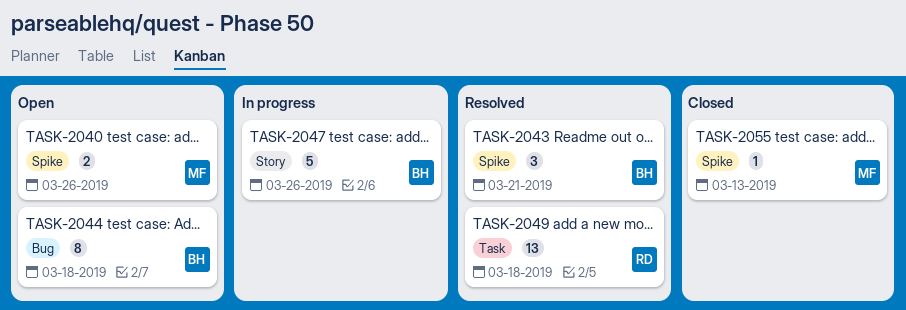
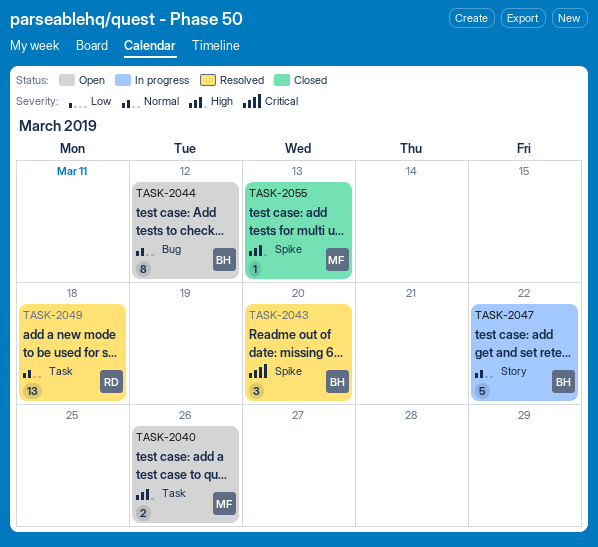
TASK-2040, label: Spike -> Task
TASK-2043, due: Mar 21 -> Mar 20
TASK-2044, due: Mar 18 -> Mar 12
TASK-2047, due: Mar 26 -> Mar 22

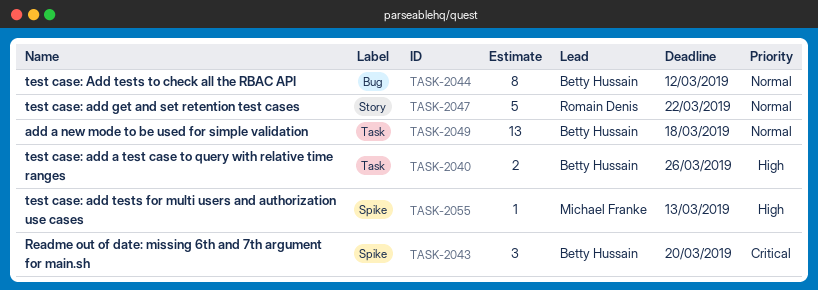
TASK-2040, owner: Michael Franke -> Betty Hussain
TASK-2047, owner: Betty Hussain -> Romain Denis
TASK-2049, owner: Romain Denis -> Betty Hussain

